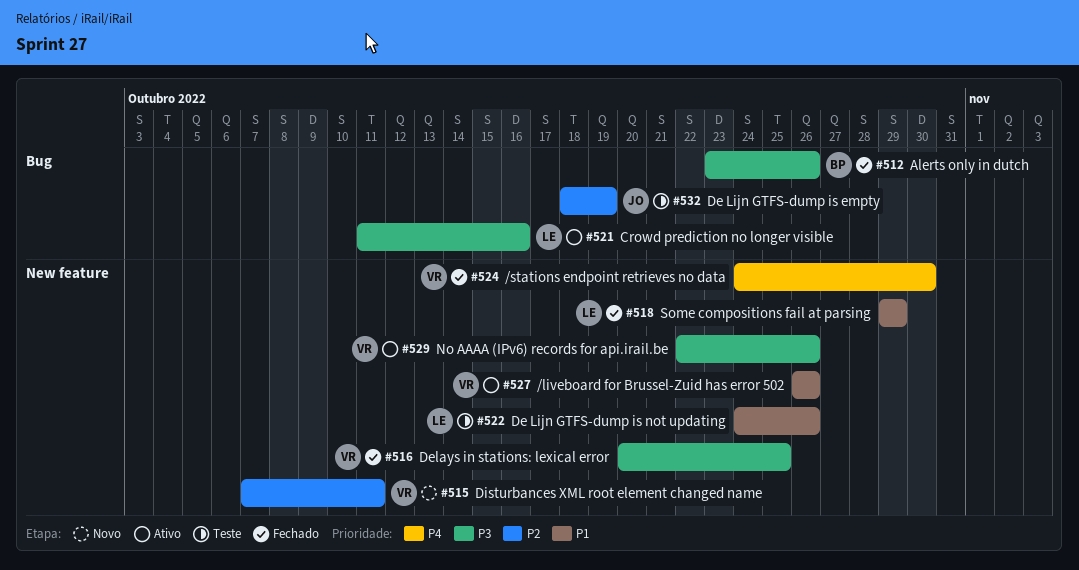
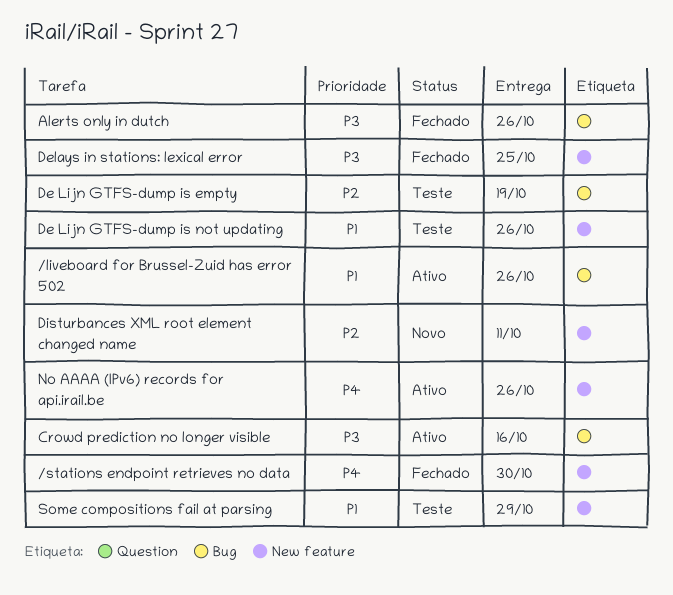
/liveboard for Brussel-Zuid has error 502, label: New feature -> Bug
No AAAA (IPv6) records for api.irail.be, priority: P3 -> P4
Some compositions fail at parsing, status: Fechado -> Teste

